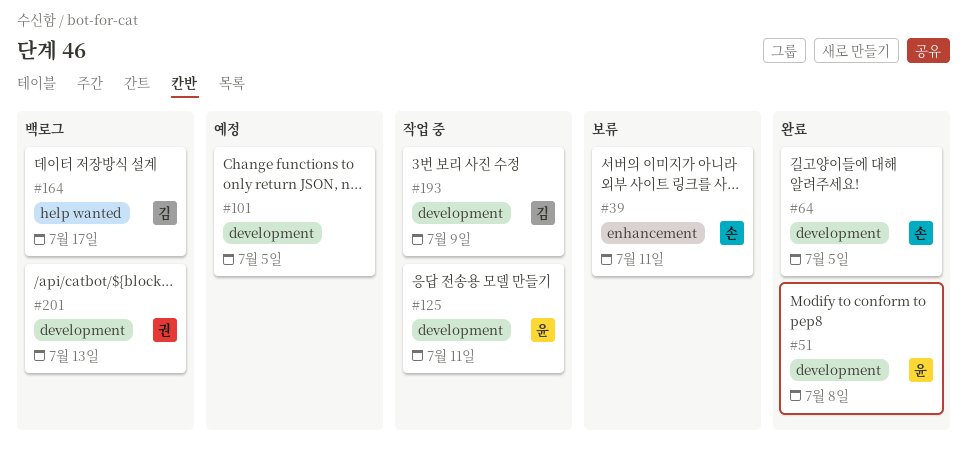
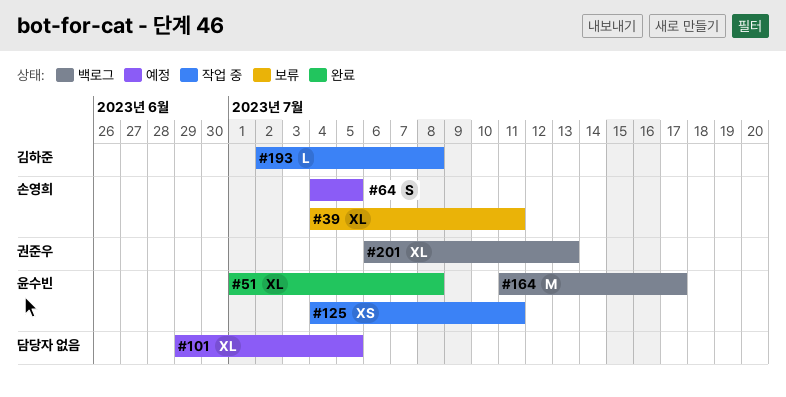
#64, status: 완료 -> 예정
#164, owner: 김하준 -> 윤수빈
#193, due: Jul 9 -> Jul 8

